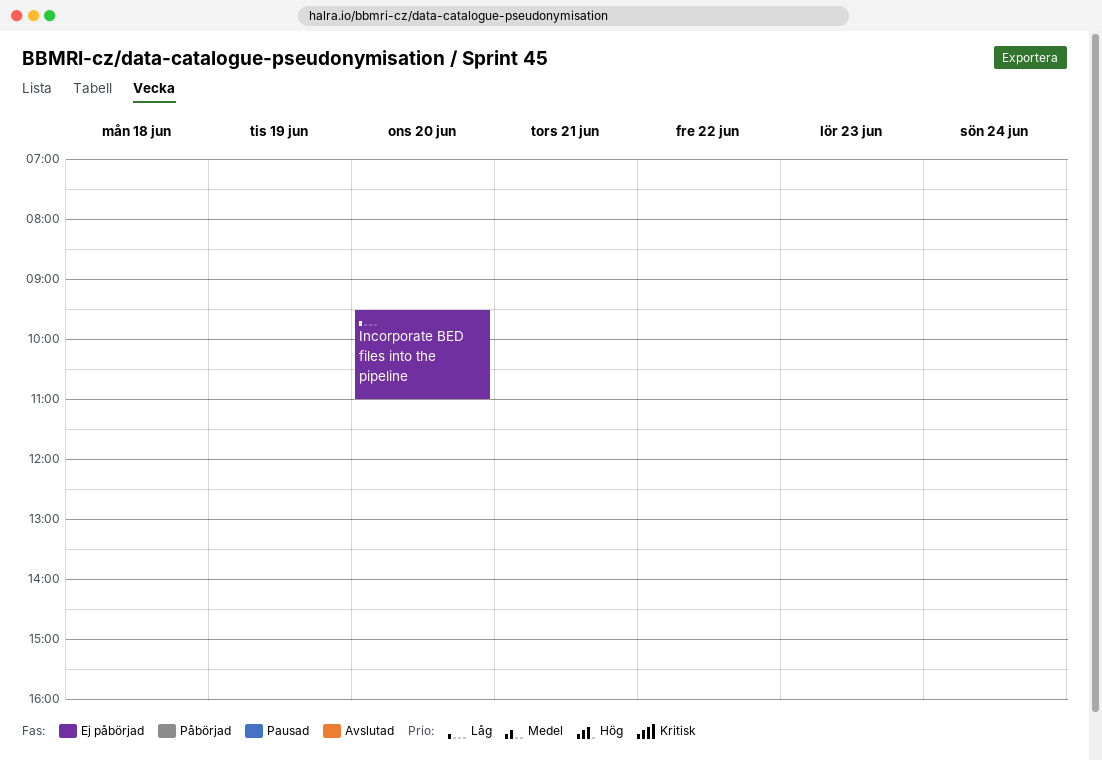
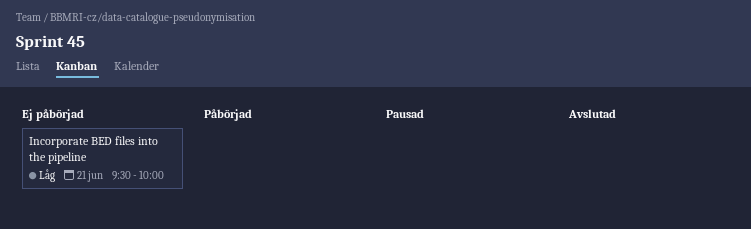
Incorporate BED files into the pipeline, day: Jun 20 -> Jun 21
Incorporate BED files into the pipeline, ends: 11:00 -> 10:00

